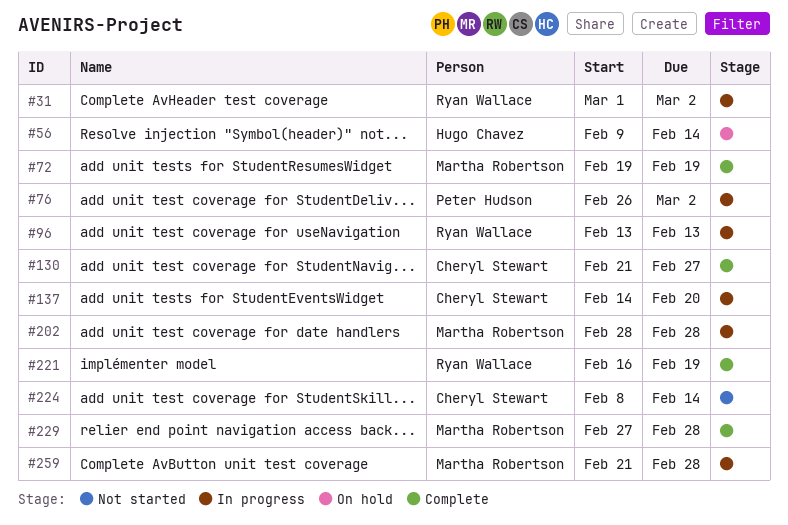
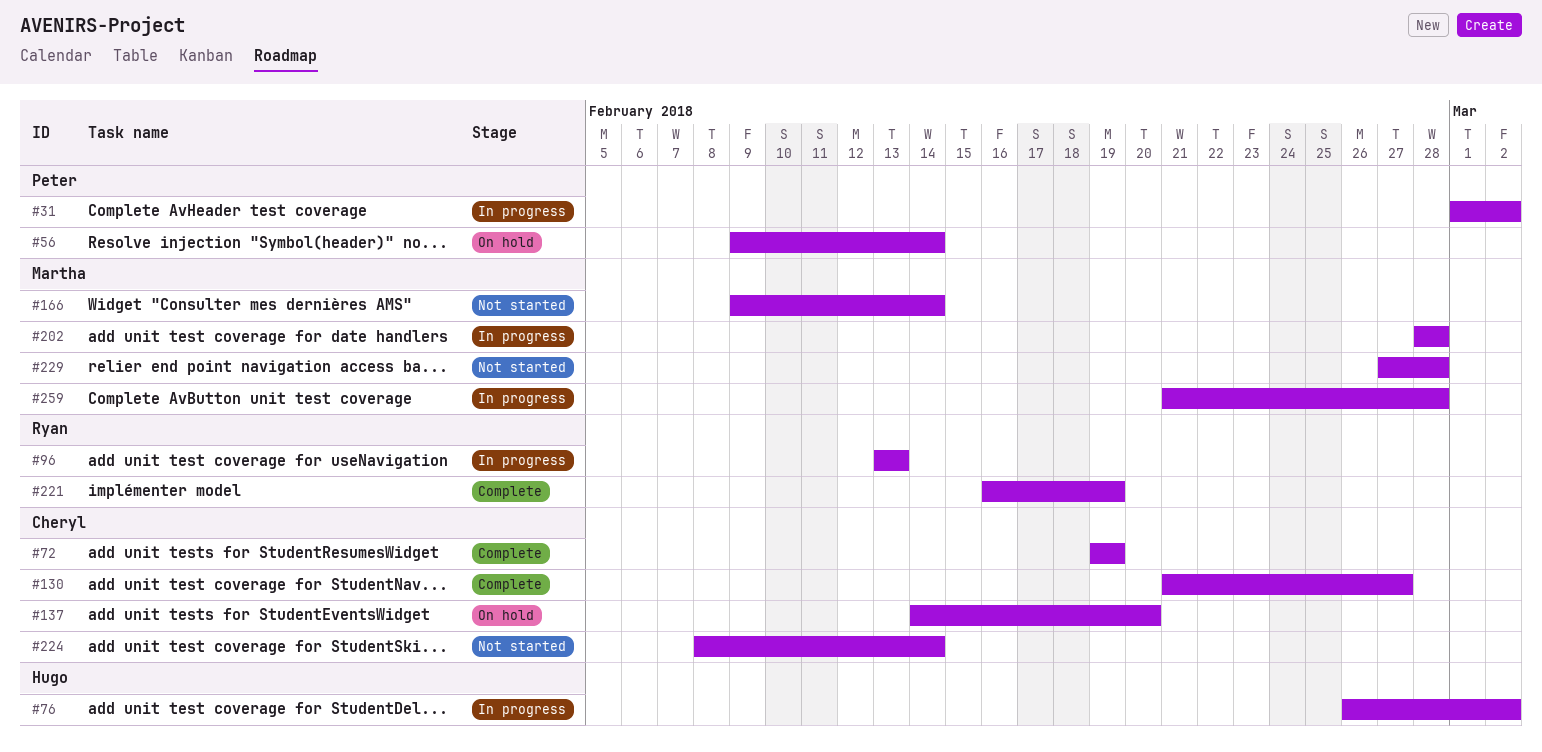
#31, owner: Ryan Wallace -> Peter Hudson
#56, owner: Hugo Chavez -> Peter Hudson
#72, owner: Martha Robertson -> Cheryl Stewart
#76, owner: Peter Hudson -> Hugo Chavez
#137, status: In progress -> On hold
#166: none -> present
#229, status: Complete -> Not started

